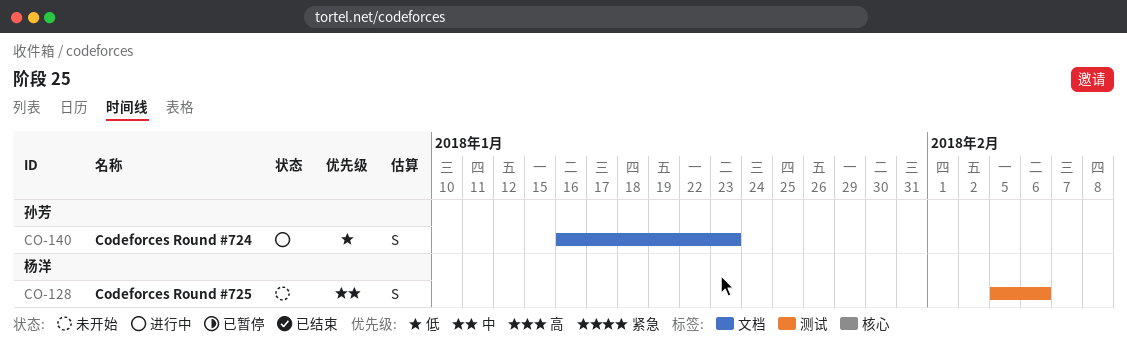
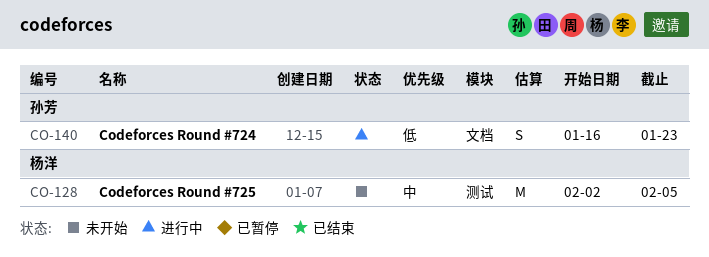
CO-128, estimate: S -> M
CO-128, start: Feb 5 -> Feb 2
CO-128, due: Feb 6 -> Feb 5

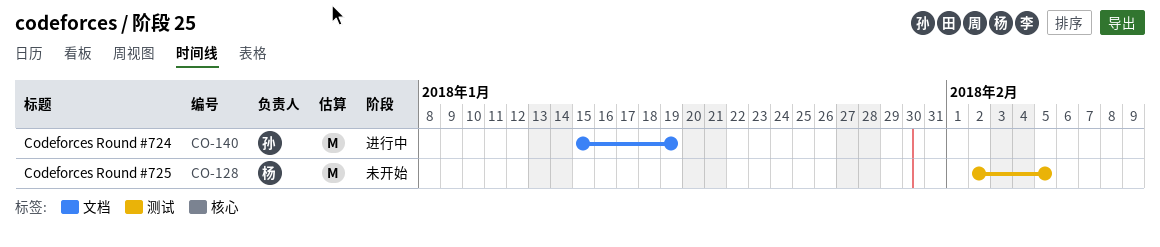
CO-140, estimate: S -> M
CO-140, start: Jan 16 -> Jan 15
CO-140, due: Jan 23 -> Jan 19

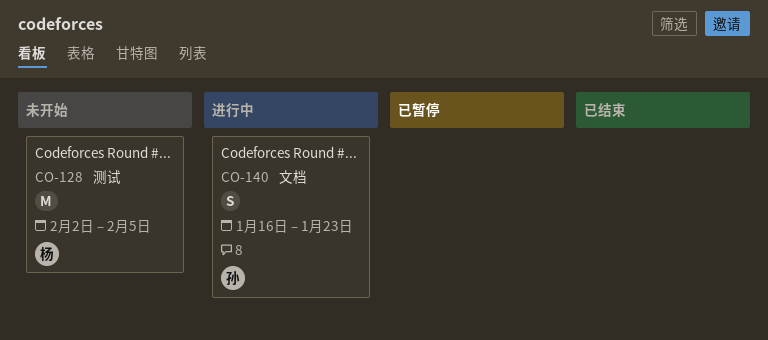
CO-140, estimate: M -> S
CO-140, start: Jan 15 -> Jan 16
CO-140, due: Jan 19 -> Jan 23

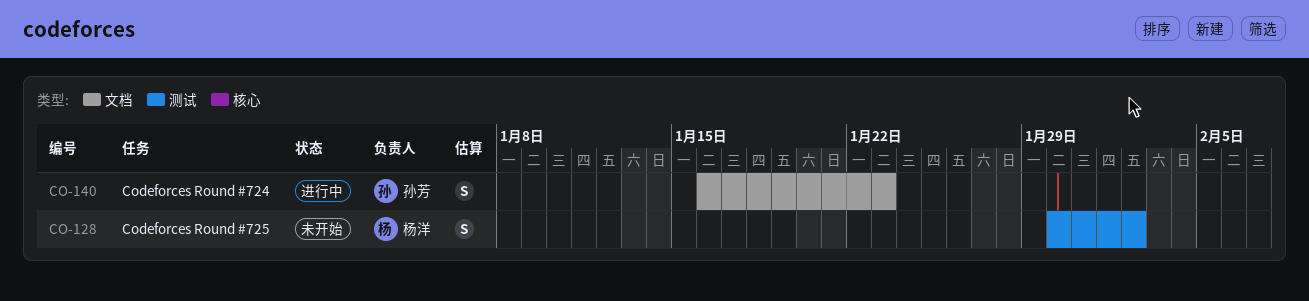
CO-128, estimate: M -> S
CO-128, start: Feb 2 -> Jan 30
CO-128, due: Feb 5 -> Feb 2

